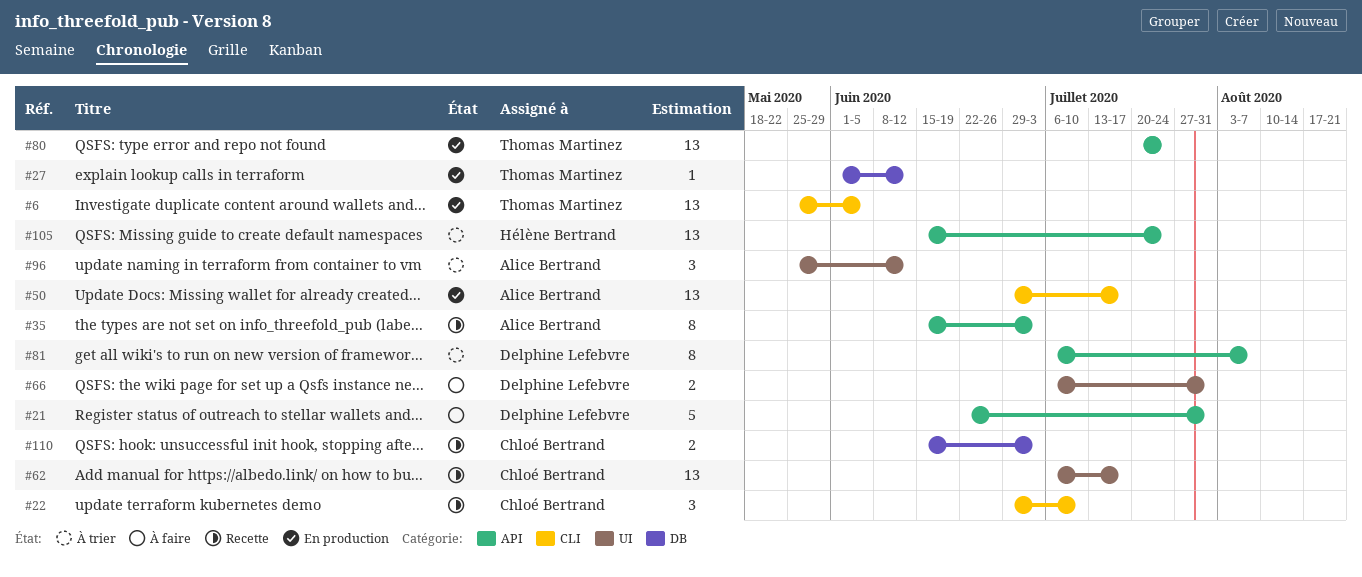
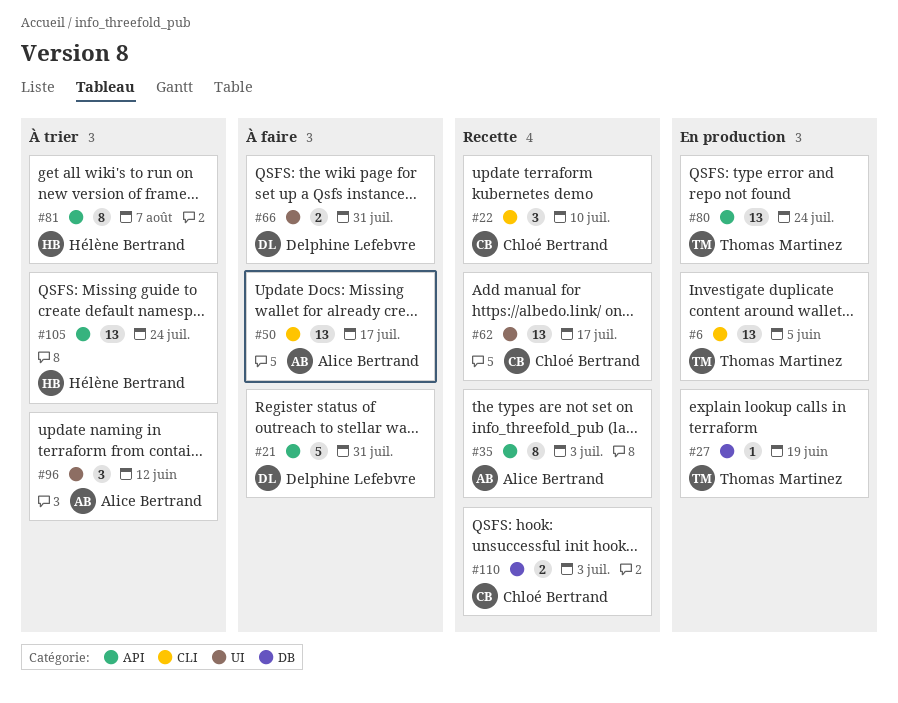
#27, due: Jun 12 -> Jun 19
#50, status: En production -> À faire
#81, owner: Delphine Lefebvre -> Hélène Bertrand

